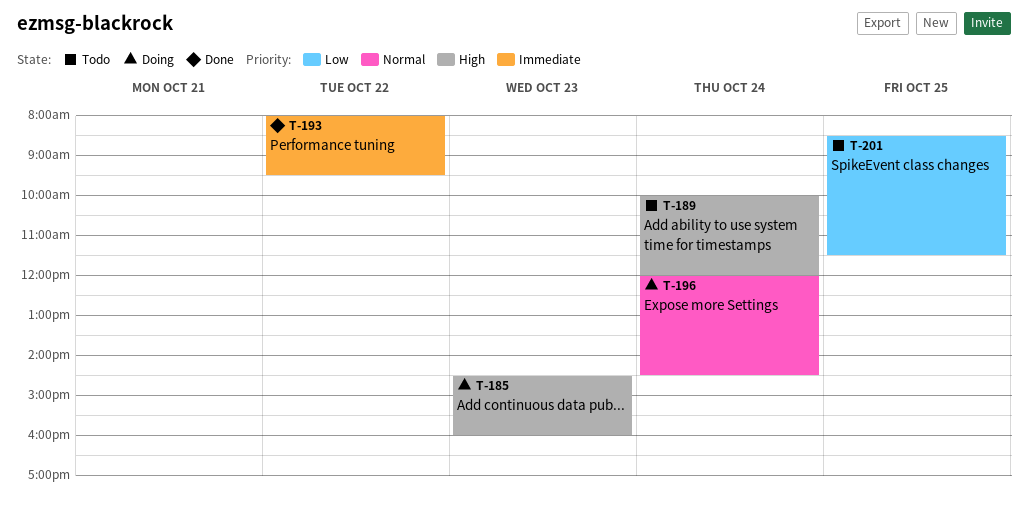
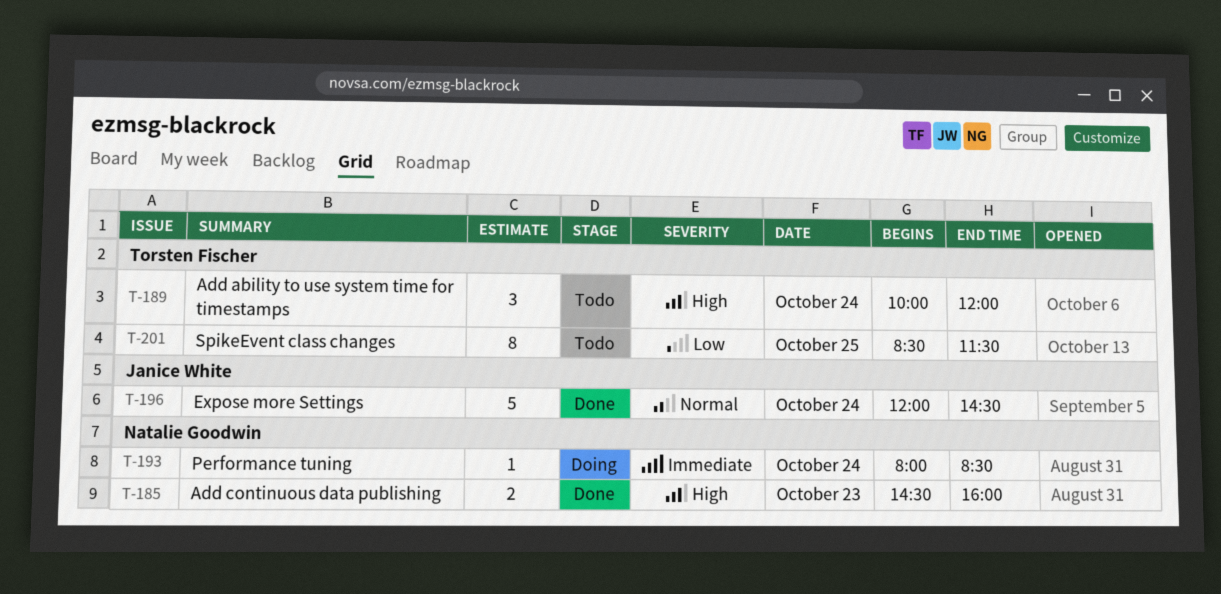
T-185, status: Doing -> Done
T-193, status: Done -> Doing
T-193, day: Oct 22 -> Oct 24
T-193, ends: 09:30 -> 08:30
T-196, status: Doing -> Done

